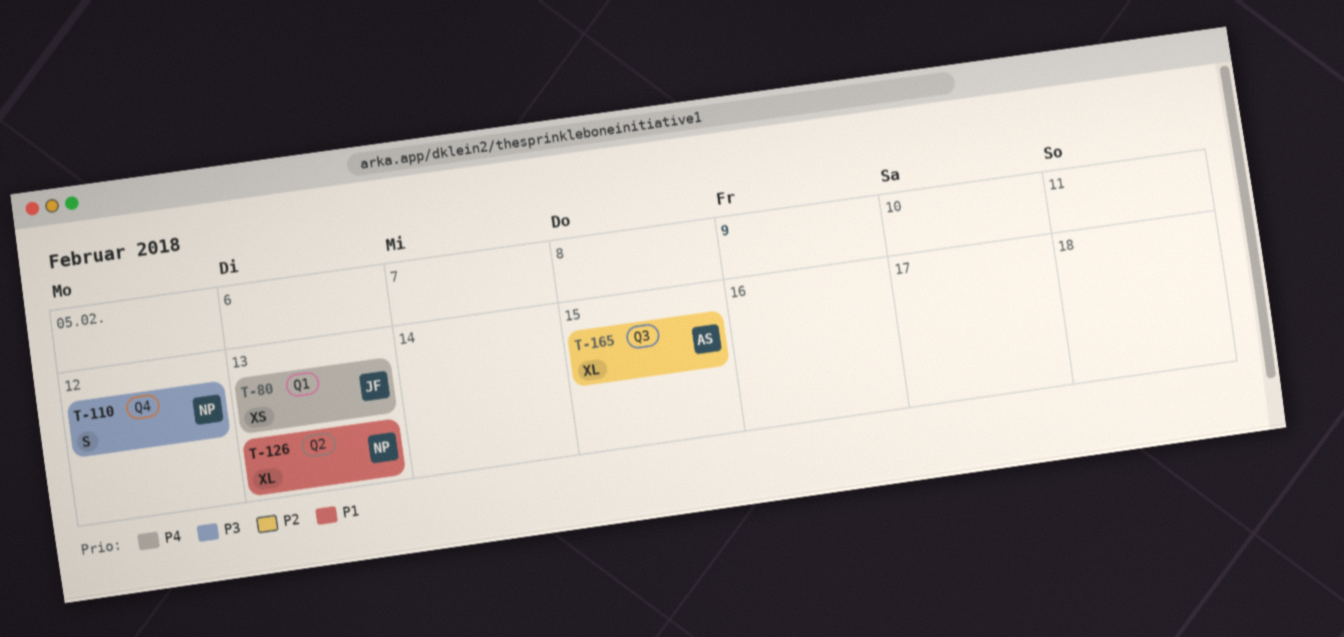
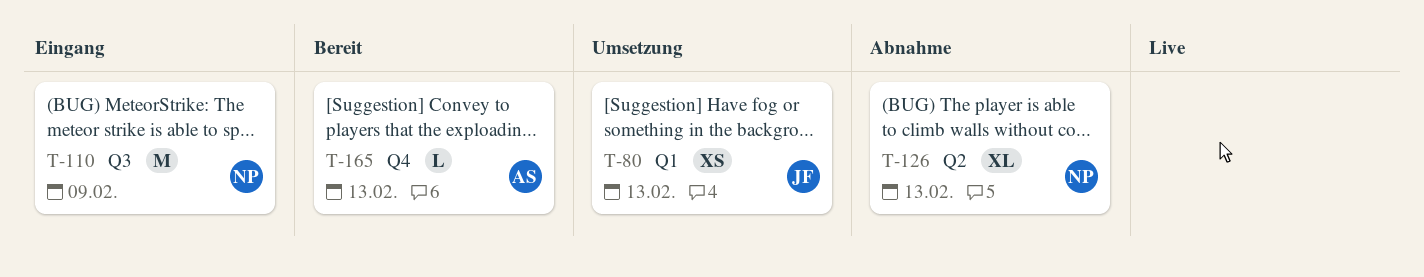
T-110, label: Q4 -> Q3
T-110, estimate: S -> M
T-110, due: Feb 12 -> Feb 9
T-165, label: Q3 -> Q4
T-165, estimate: XL -> L
T-165, due: Feb 15 -> Feb 13

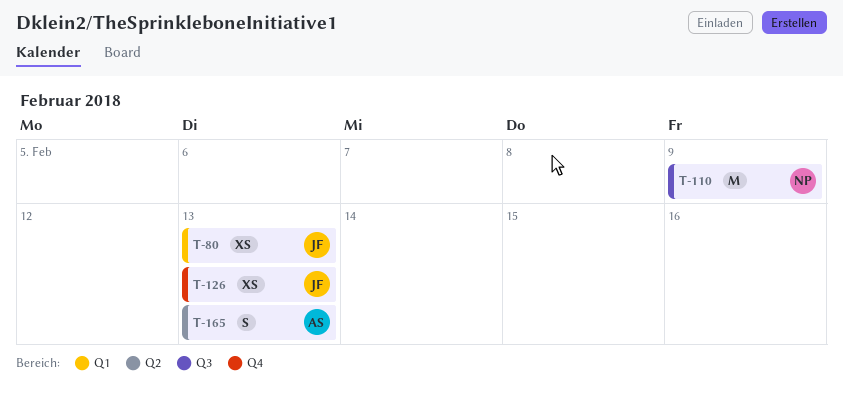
T-126, owner: NP -> JF
T-126, label: Q2 -> Q4
T-126, estimate: XL -> XS
T-165, label: Q4 -> Q2
T-165, estimate: L -> S

